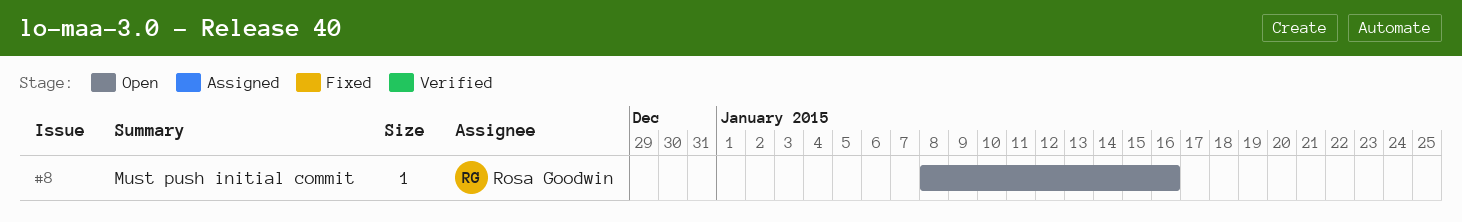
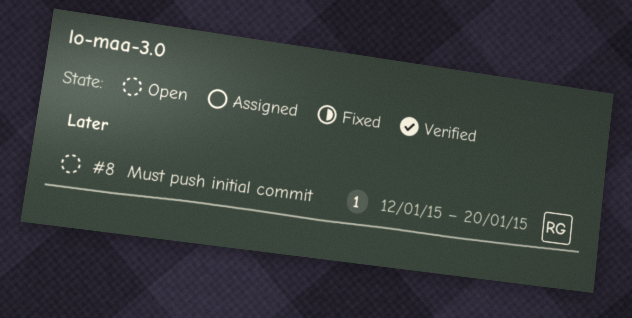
#8, start: Jan 8 -> Jan 12
#8, due: Jan 16 -> Jan 20

